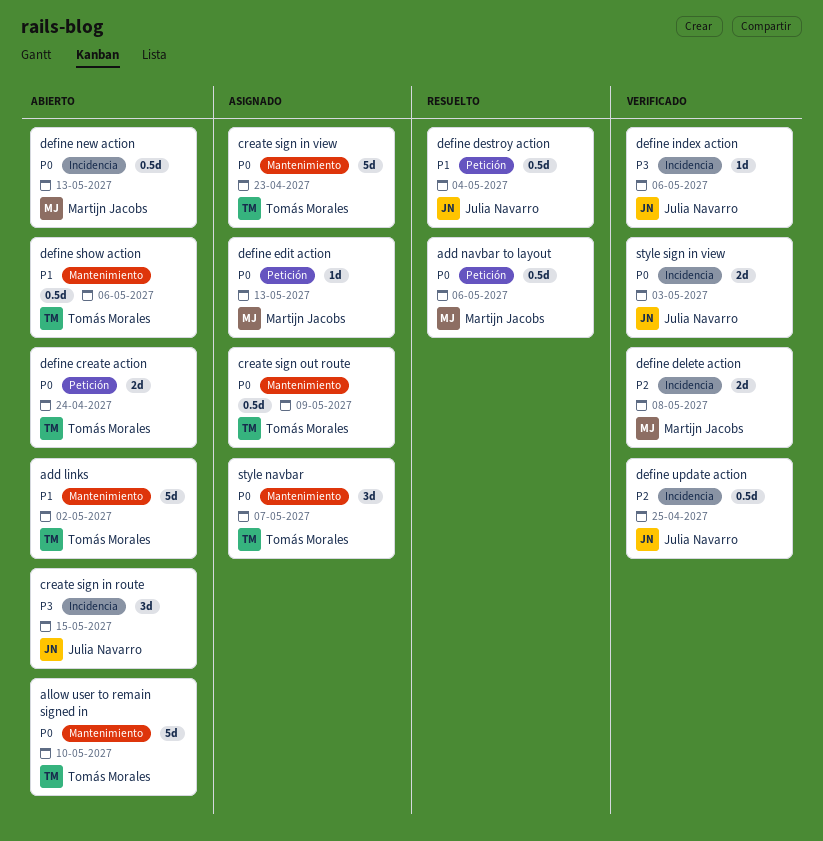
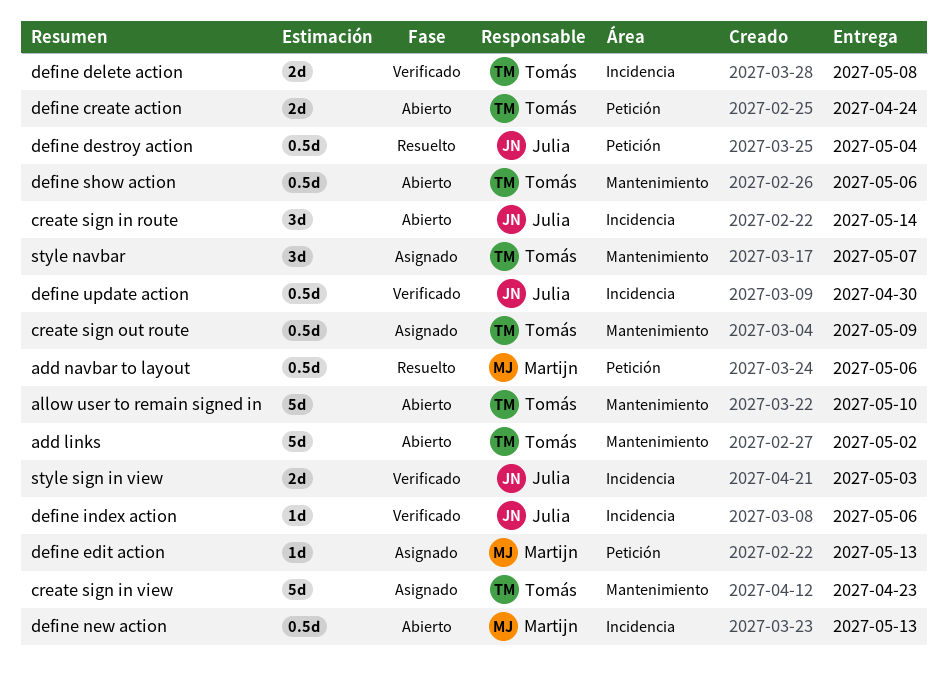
create sign in route, due: May 15 -> May 14
define delete action, owner: Martijn Jacobs -> Tomás Morales
define update action, due: Apr 25 -> Apr 30

